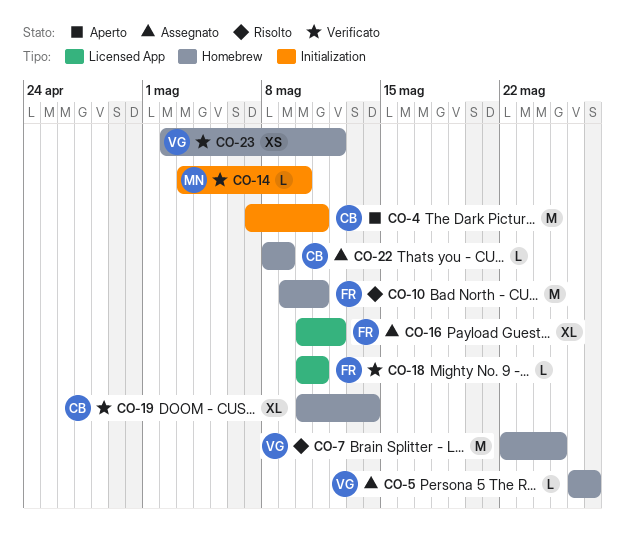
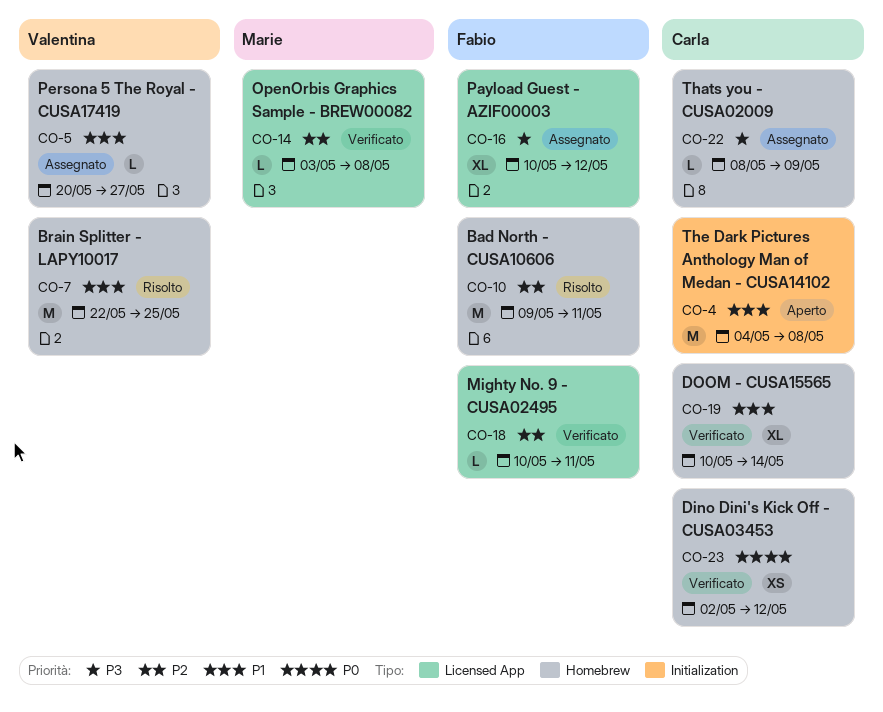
CO-4, start: May 7 -> May 4
CO-4, due: May 11 -> May 8
CO-5, start: May 26 -> May 20
CO-14, label: Initialization -> Licensed App
CO-14, due: May 10 -> May 8
CO-23, owner: Valentina -> Carla

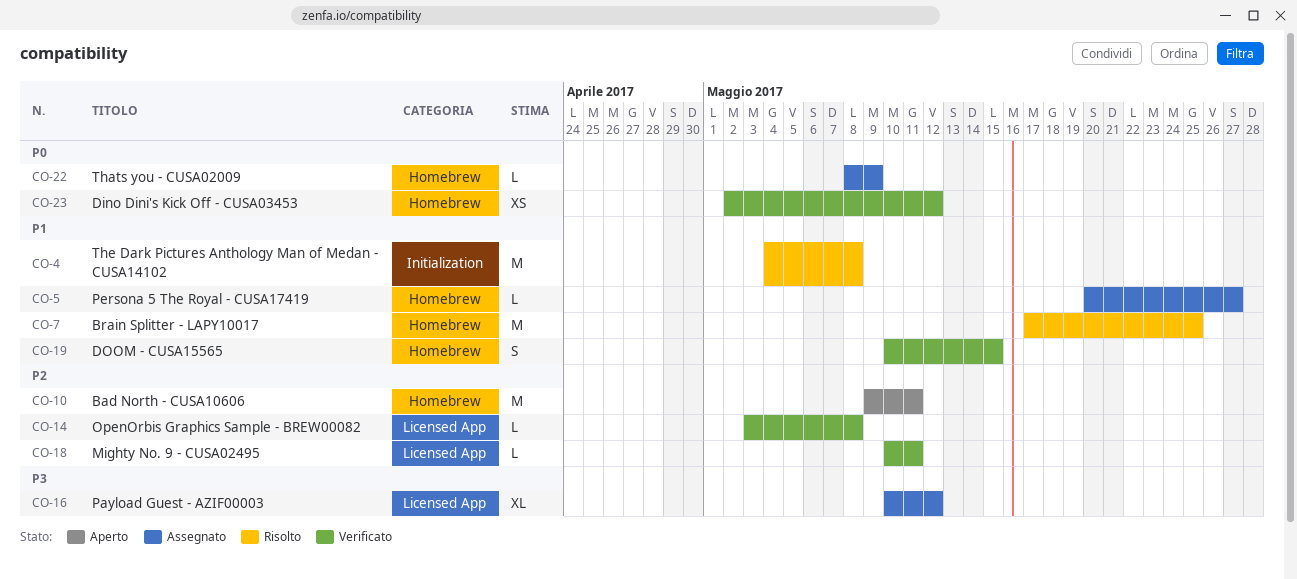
CO-4, status: Aperto -> Risolto
CO-7, start: May 22 -> May 17
CO-10, status: Risolto -> Aperto
CO-19, estimate: XL -> S
CO-19, due: May 14 -> May 15
CO-22, priority: P3 -> P0

